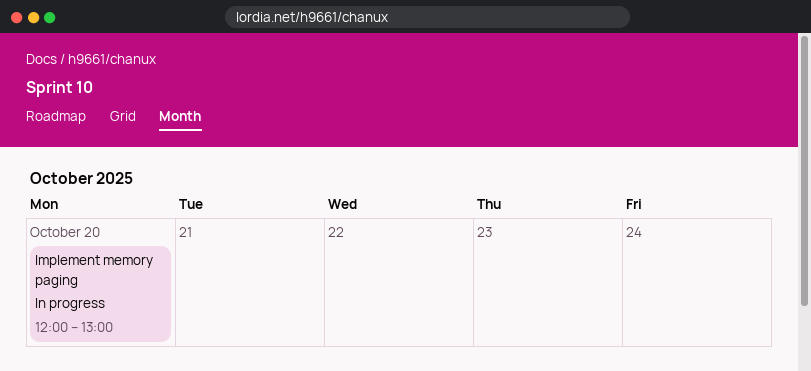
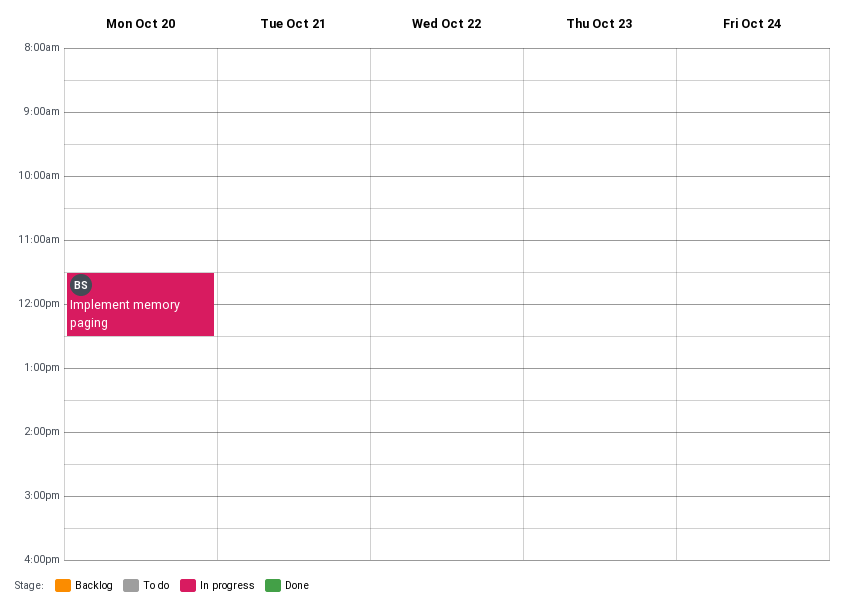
Implement memory paging, begins: 12:00 -> 11:30
Implement memory paging, ends: 13:00 -> 12:30

